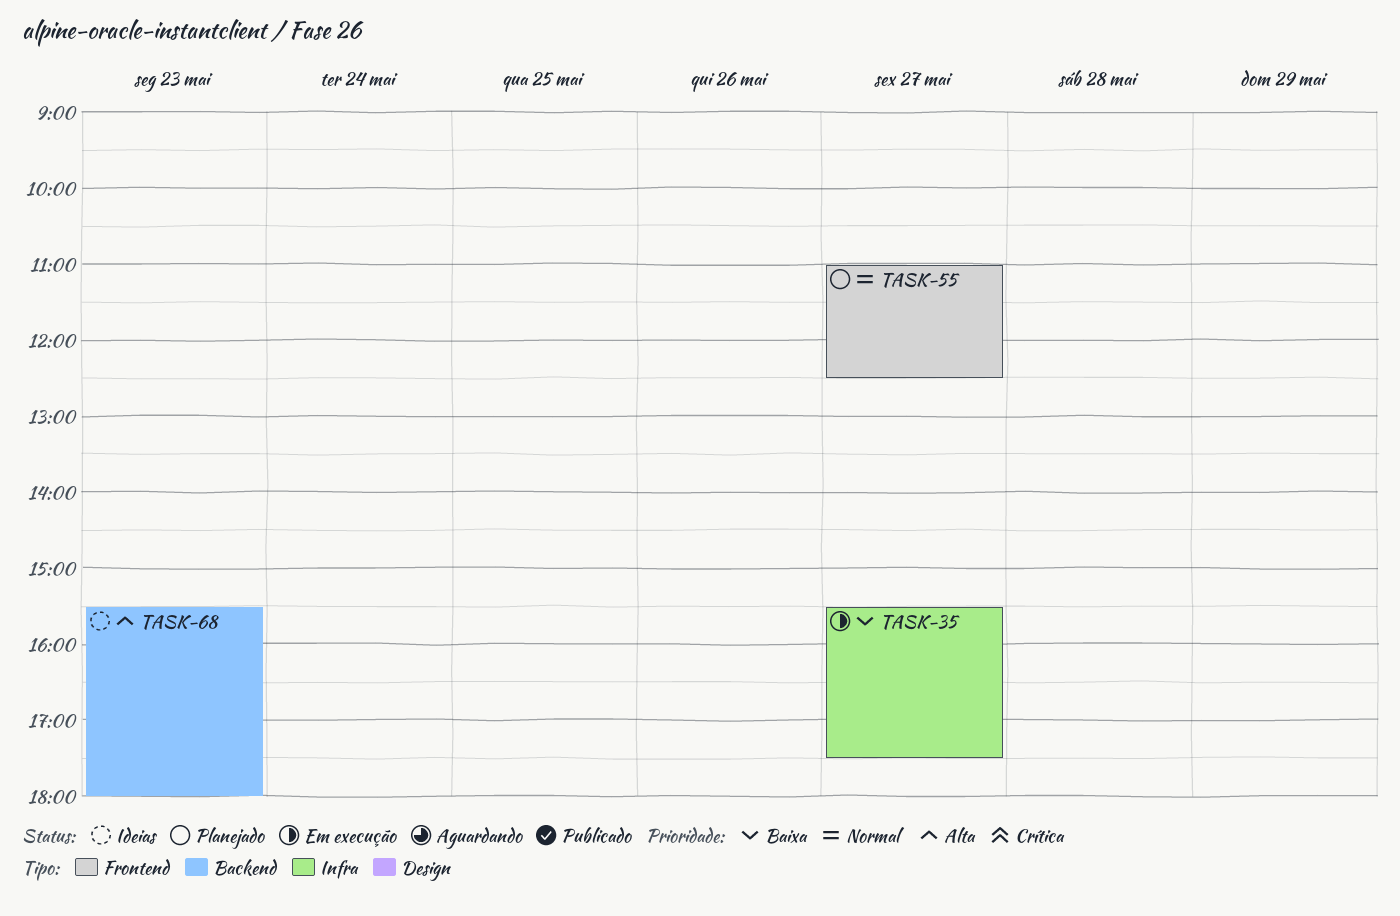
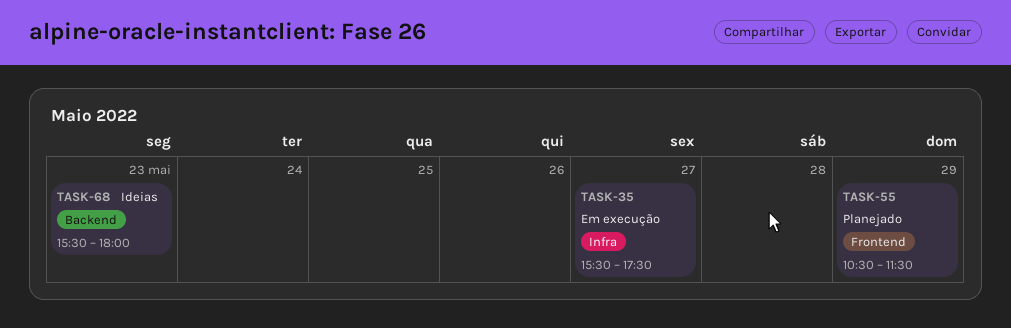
TASK-55, day: May 27 -> May 29
TASK-55, begins: 11:00 -> 10:30
TASK-55, ends: 12:30 -> 11:30

